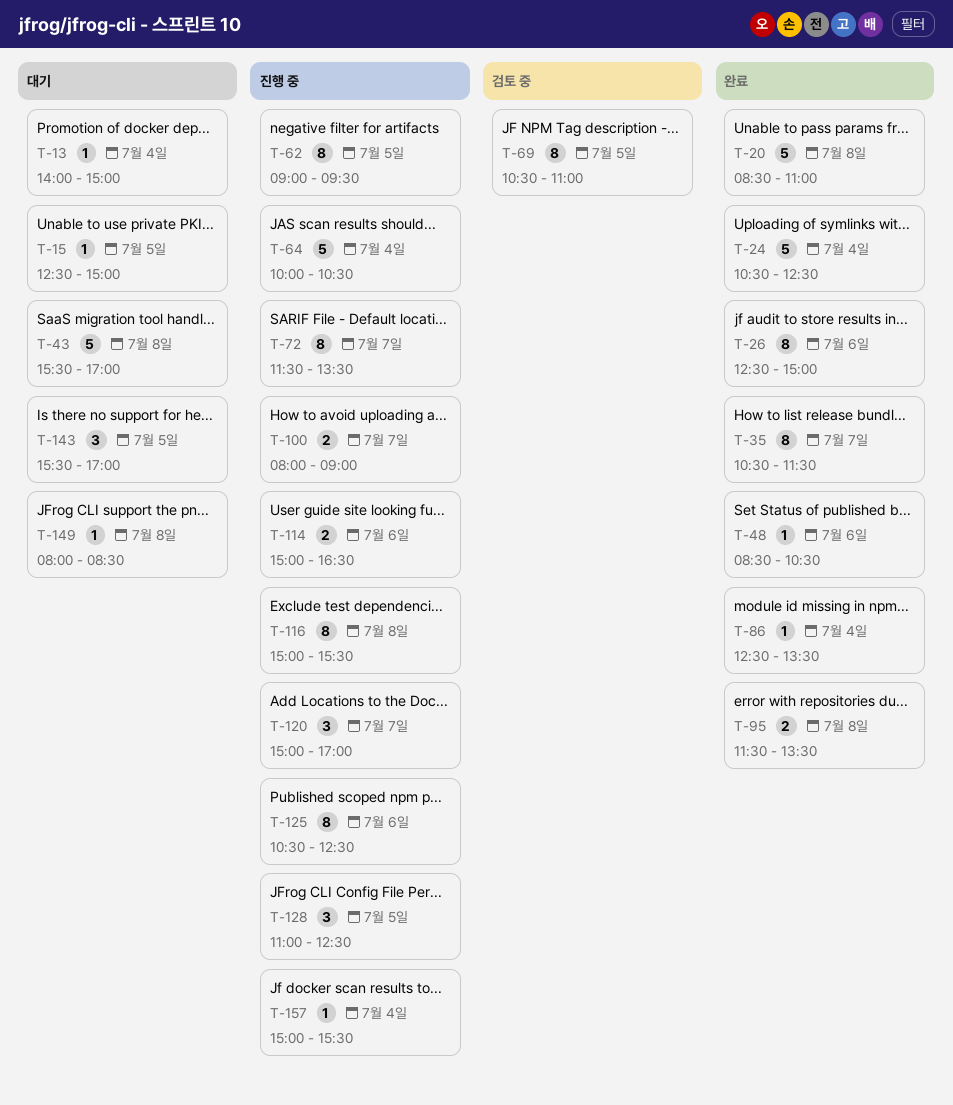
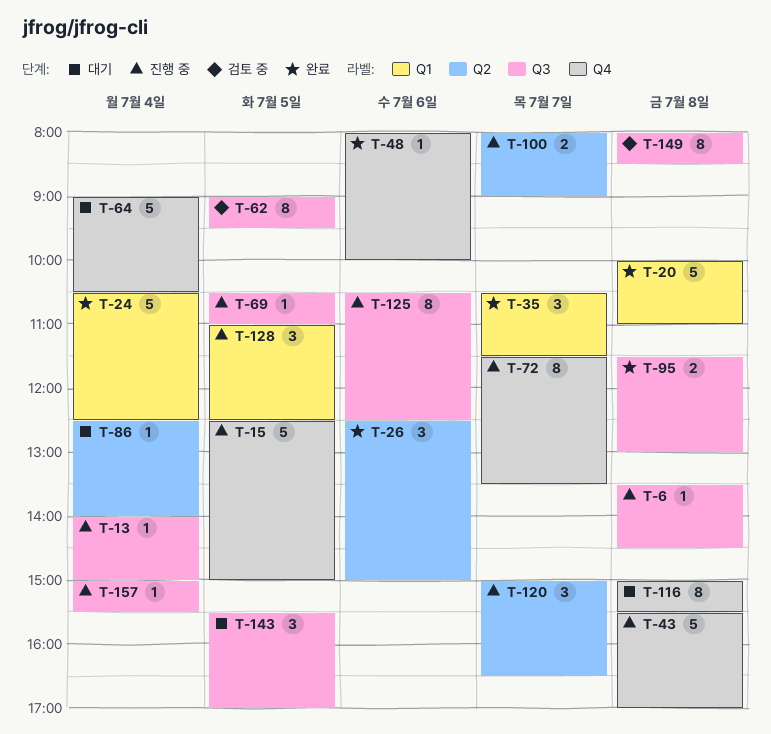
T-6: none -> present
T-13, status: 대기 -> 진행 중
T-15, status: 대기 -> 진행 중
T-15, estimate: 1 -> 5
T-20, begins: 08:30 -> 10:00
T-26, estimate: 8 -> 3
T-35, estimate: 8 -> 3
T-43, status: 대기 -> 진행 중
T-48, begins: 08:30 -> 08:00
T-48, ends: 10:30 -> 10:00
T-62, status: 진행 중 -> 검토 중
T-64, status: 진행 중 -> 대기
T-64, begins: 10:00 -> 09:00
T-69, status: 검토 중 -> 진행 중
T-69, estimate: 8 -> 1
T-86, status: 완료 -> 대기
T-86, ends: 13:30 -> 14:00
T-95, ends: 13:30 -> 13:00
T-114: present -> none
T-116, status: 진행 중 -> 대기
T-120, ends: 17:00 -> 16:30
T-149, status: 대기 -> 검토 중
T-149, estimate: 1 -> 8

